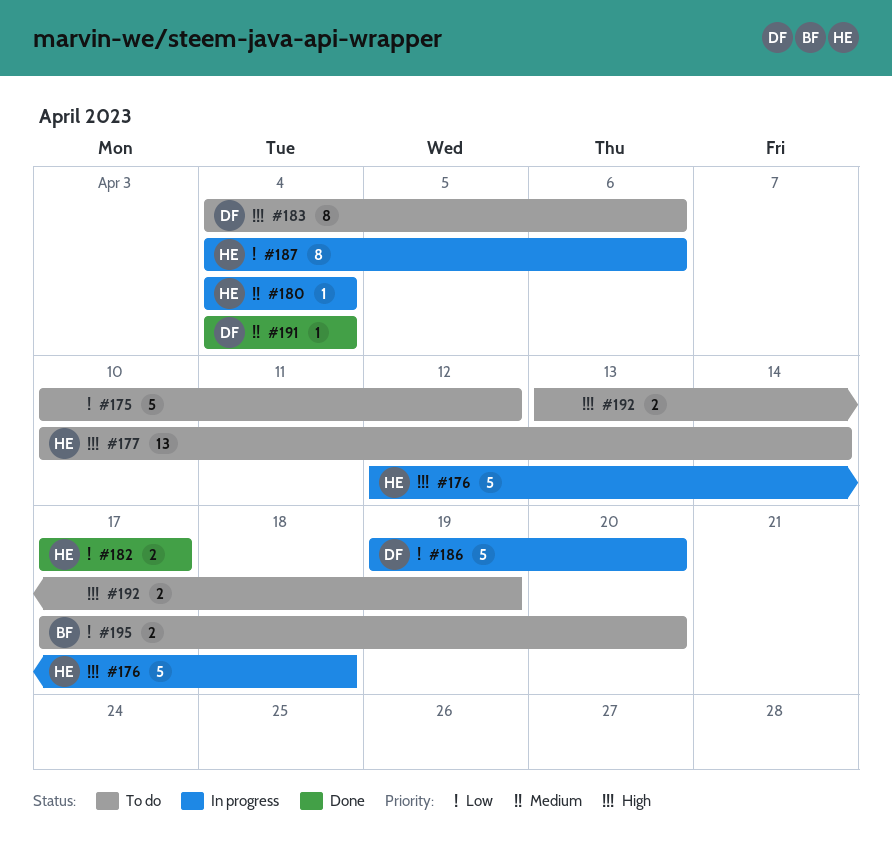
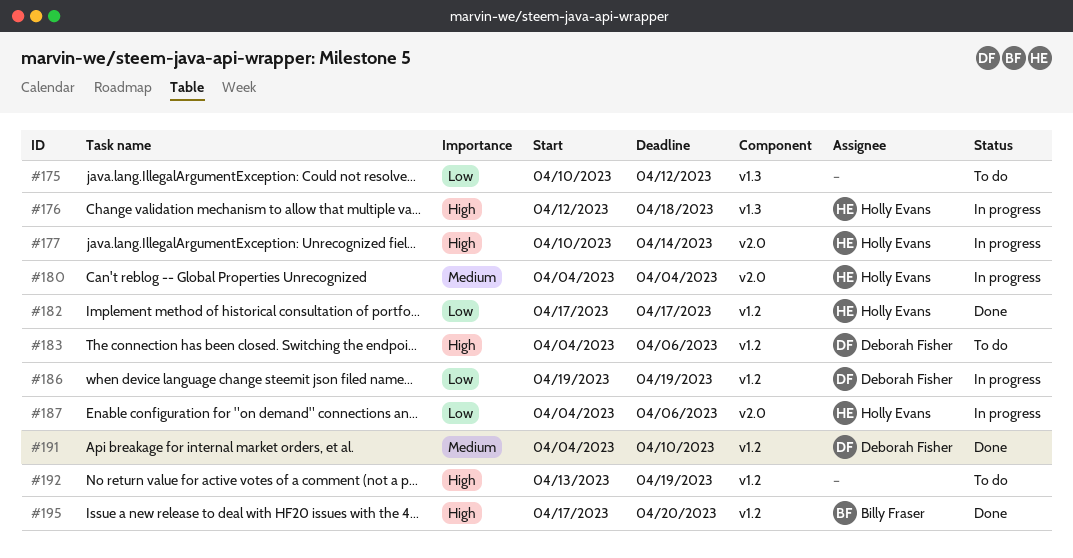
#177, status: To do -> In progress
#186, due: Apr 20 -> Apr 19
#191, due: Apr 4 -> Apr 10
#195, status: To do -> Done
#195, priority: Low -> High

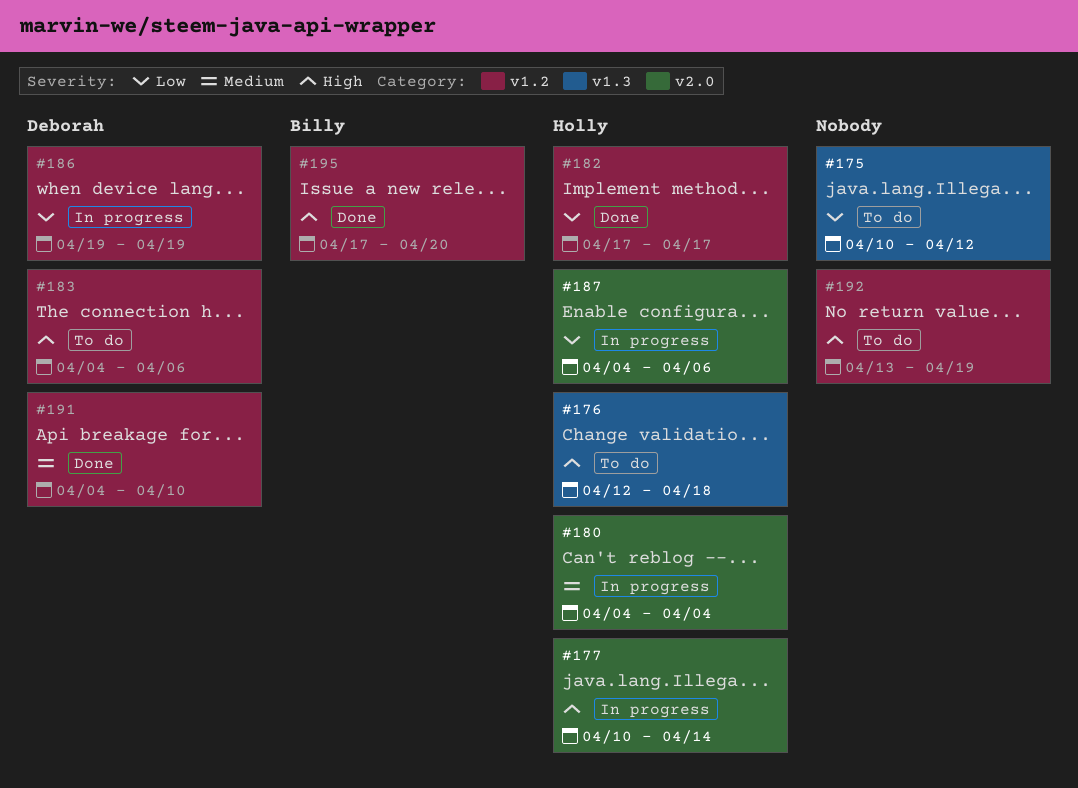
#176, status: In progress -> To do

